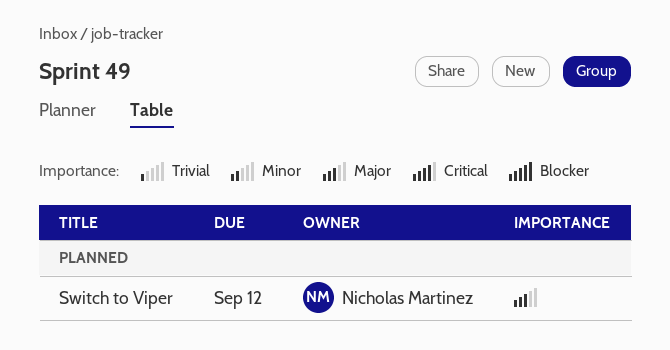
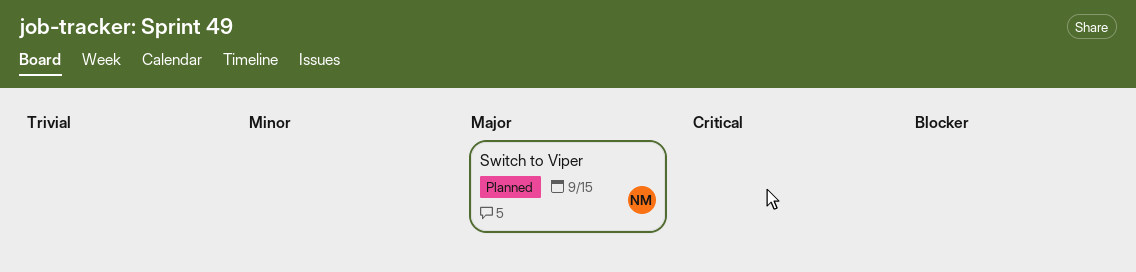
Switch to Viper, due: Sep 12 -> Sep 15

